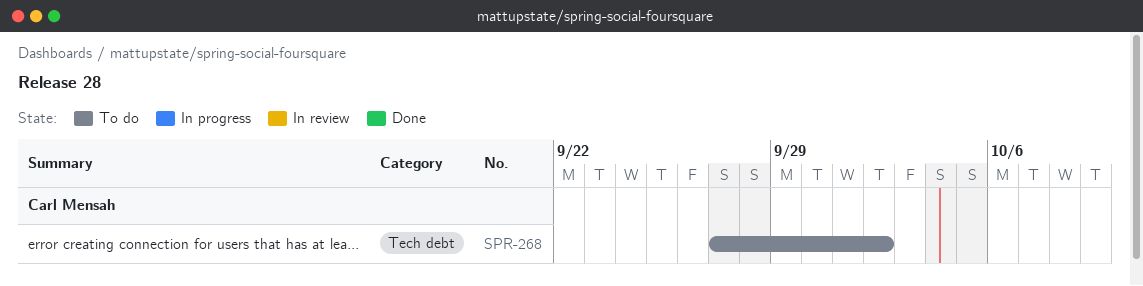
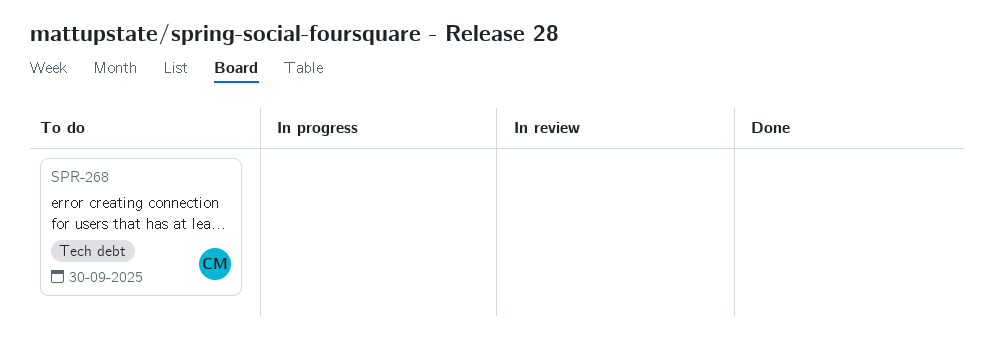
SPR-268, due: Oct 2 -> Sep 30

